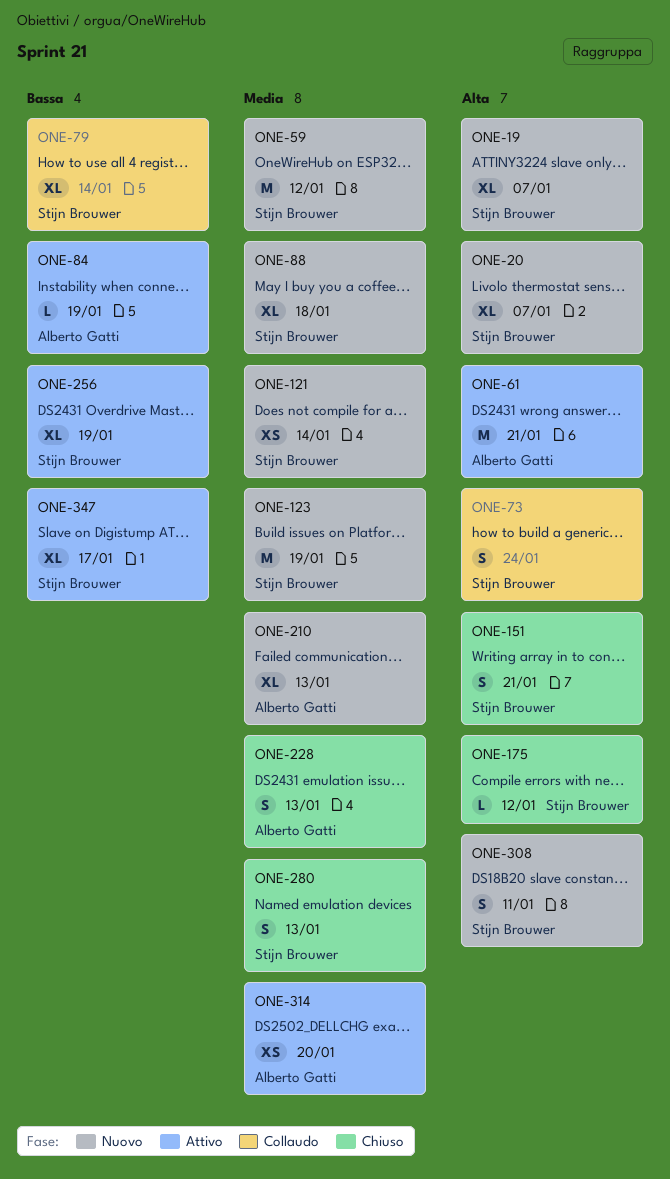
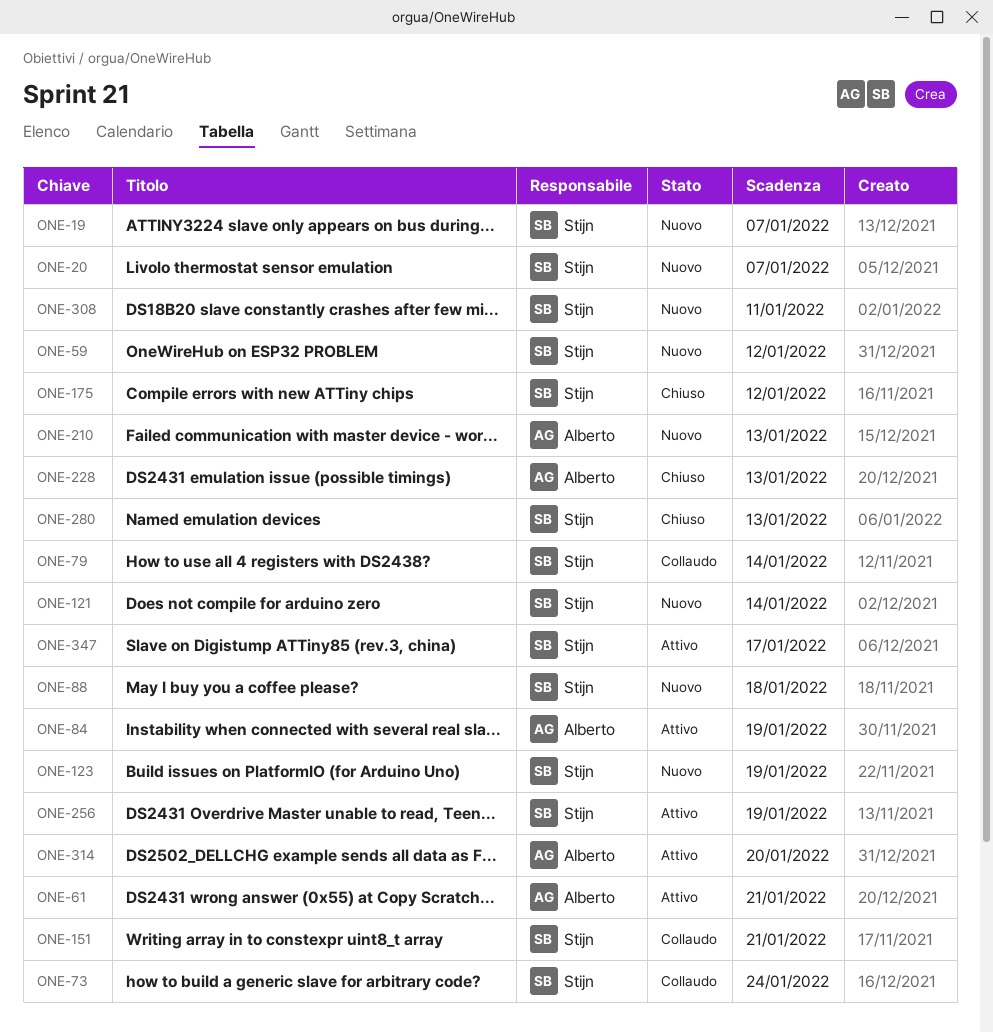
ONE-151, status: Chiuso -> Collaudo

